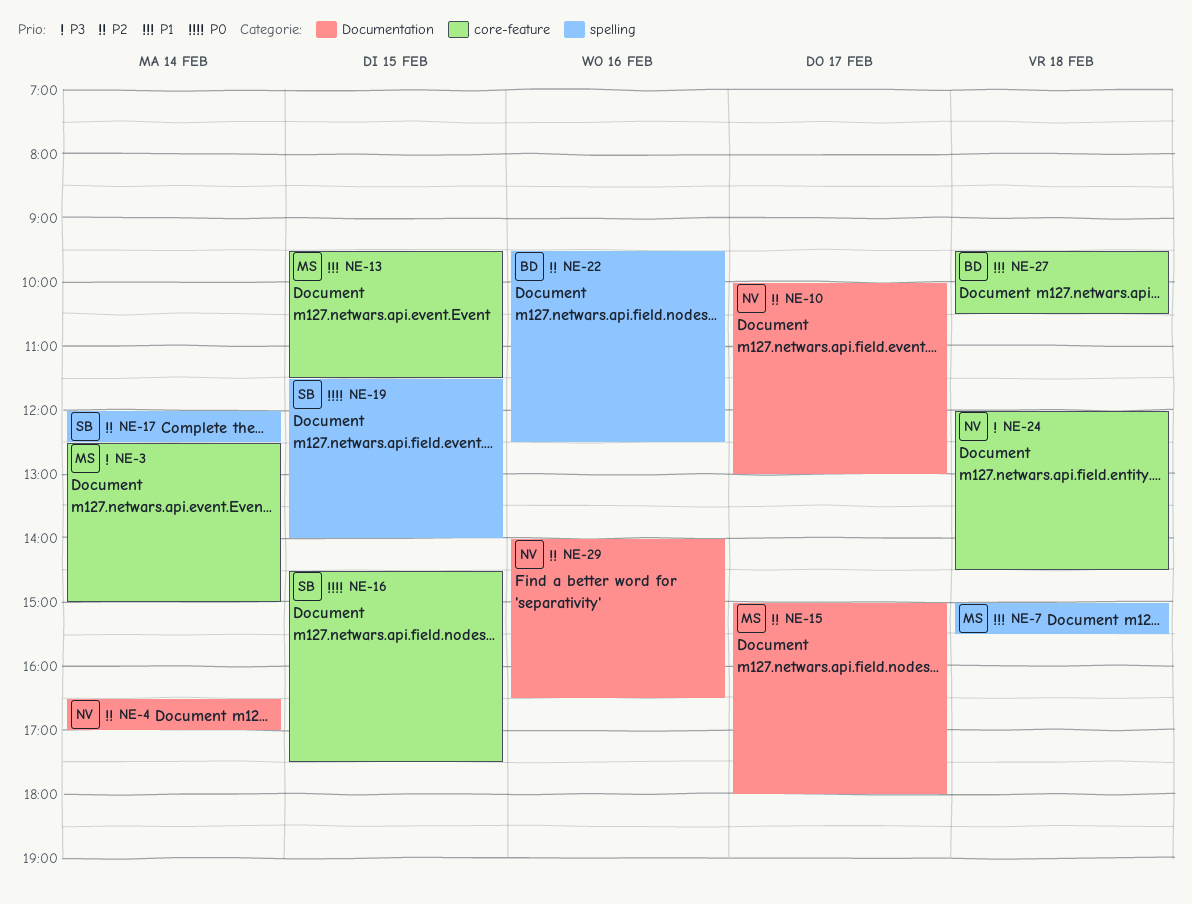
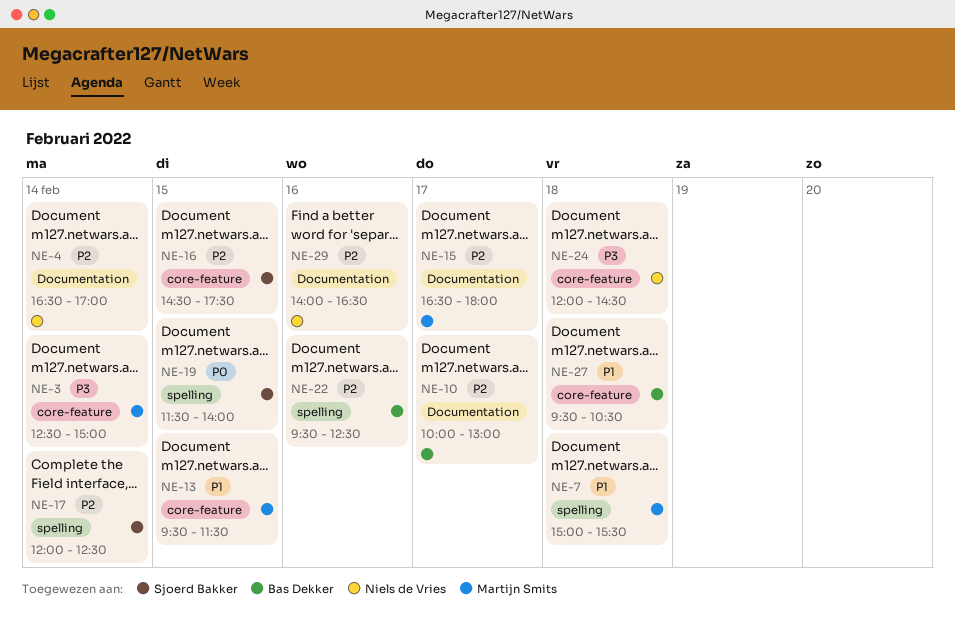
NE-10, owner: Niels de Vries -> Bas Dekker
NE-15, begins: 15:00 -> 16:30
NE-16, priority: P0 -> P2

